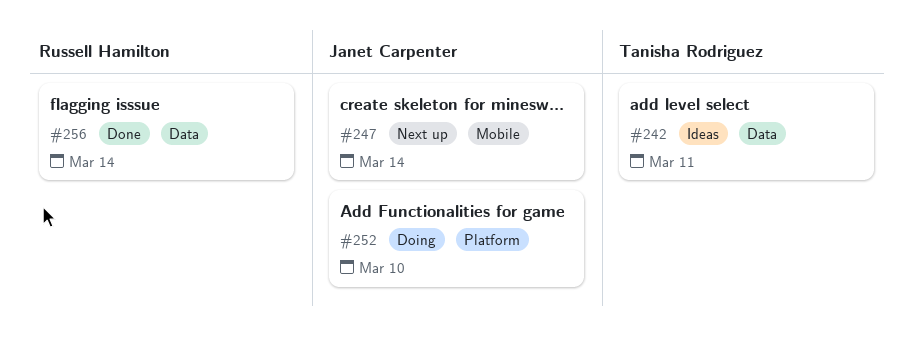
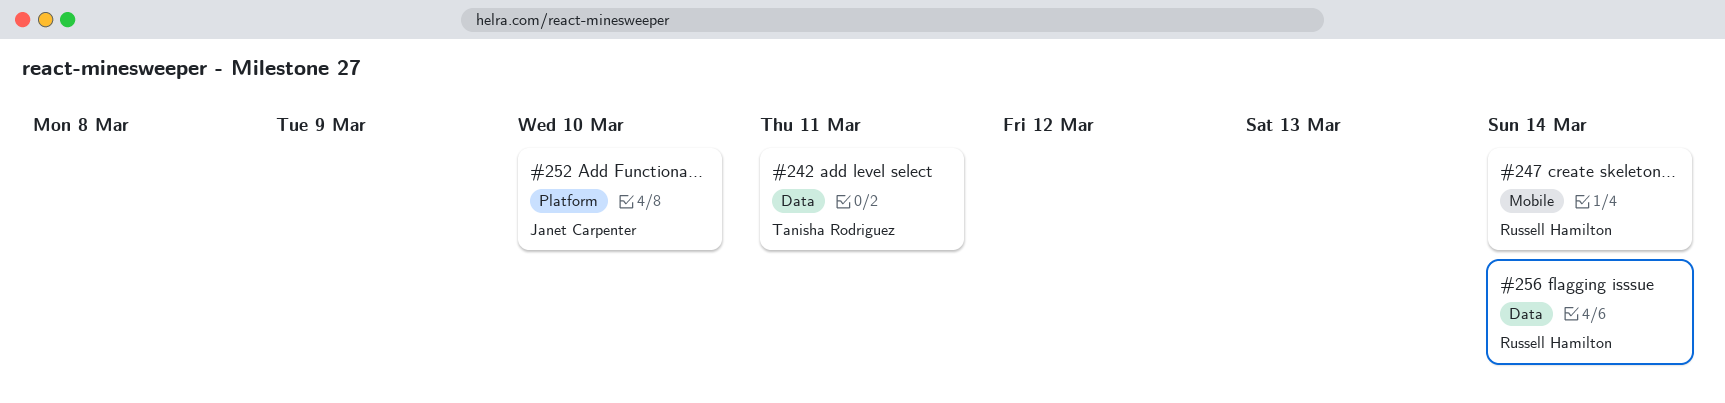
#247, owner: Janet Carpenter -> Russell Hamilton

